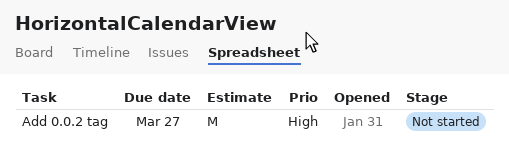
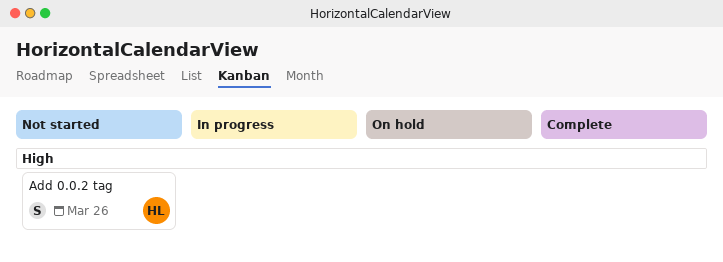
Add 0.0.2 tag, estimate: M -> S
Add 0.0.2 tag, due: Mar 27 -> Mar 26

